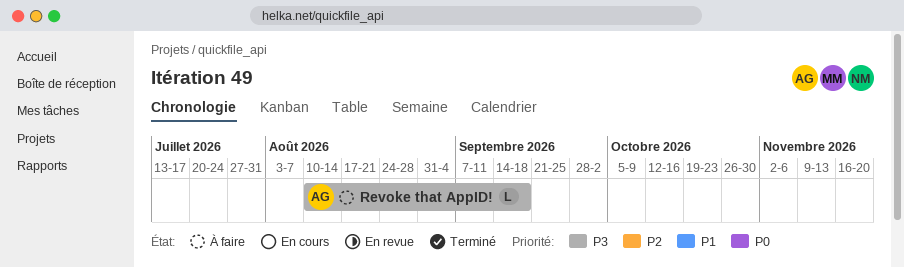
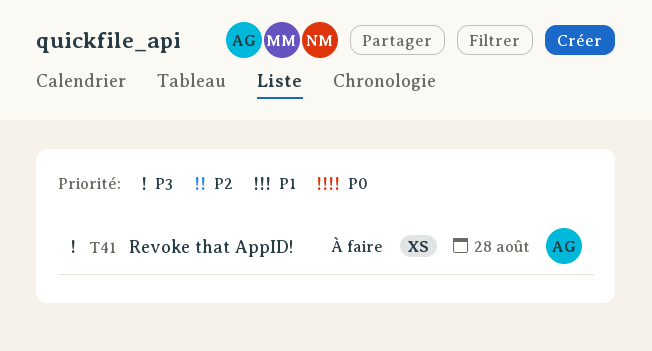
Revoke that AppID!, estimate: L -> XS
Revoke that AppID!, due: Sep 18 -> Aug 28

